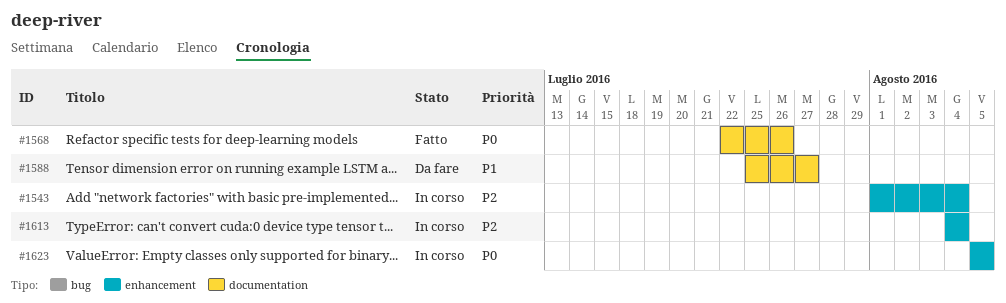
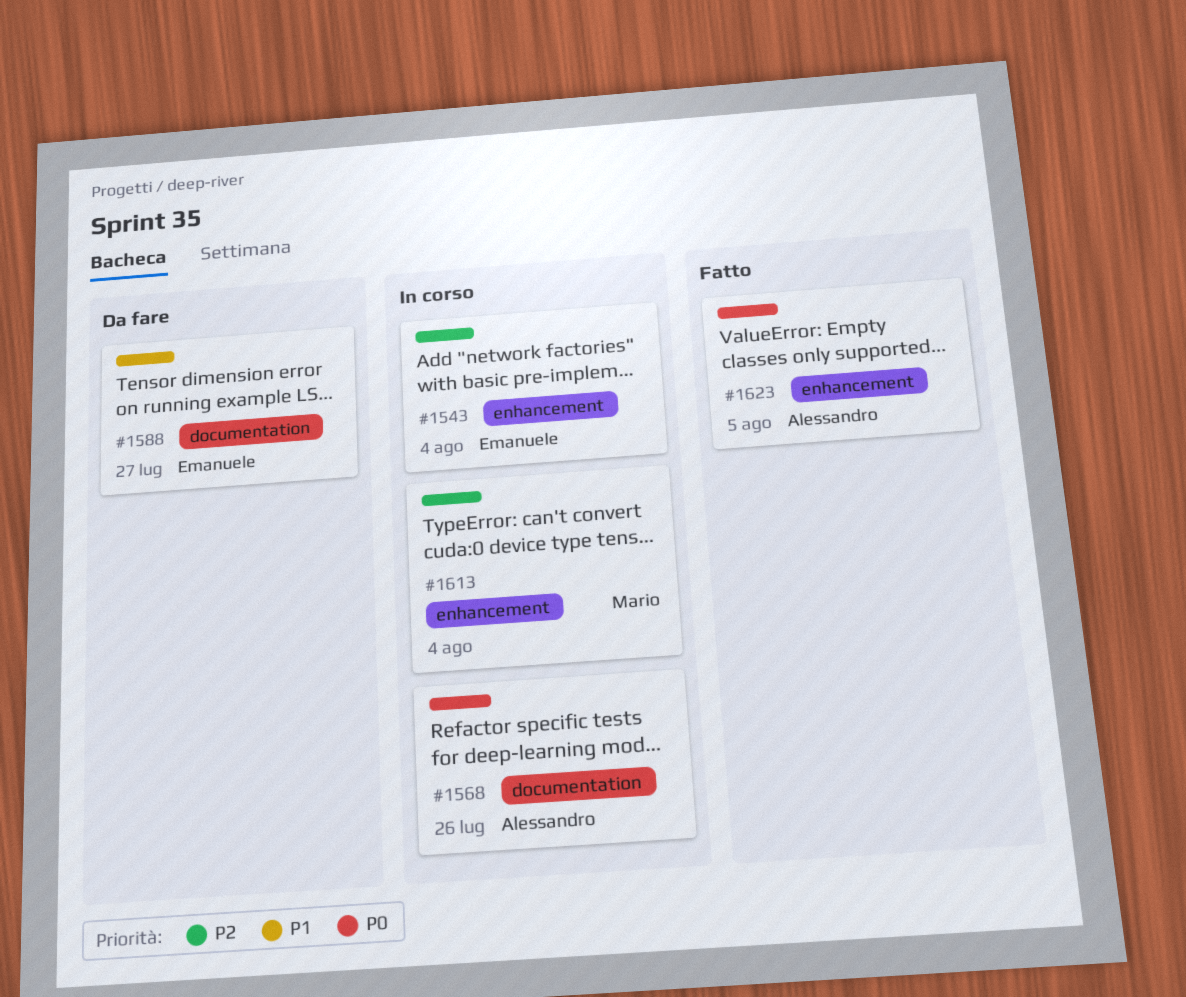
#1568, status: Fatto -> In corso
#1623, status: In corso -> Fatto

